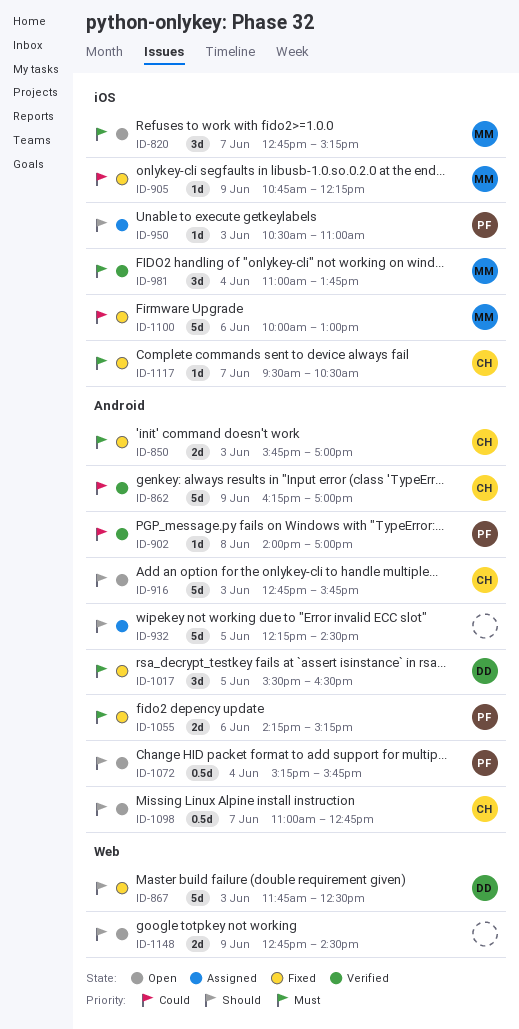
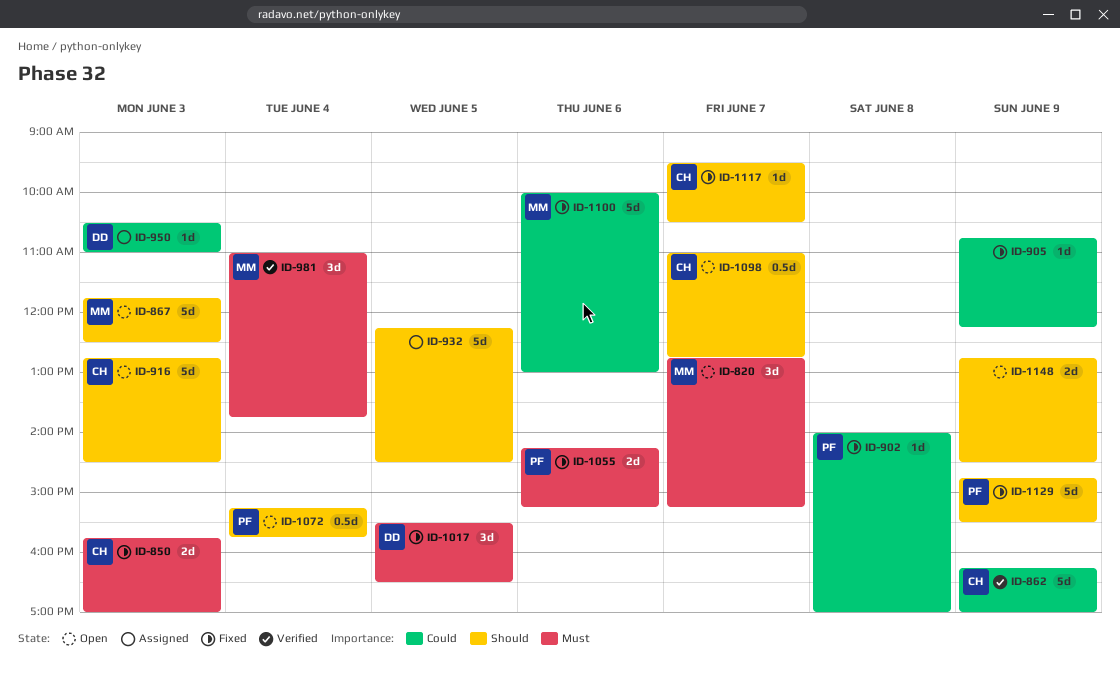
ID-867, status: Fixed -> Open
ID-867, owner: DD -> MM
ID-902, status: Verified -> Fixed
ID-905, owner: MM -> none
ID-916, ends: 15:45 -> 14:30
ID-950, owner: PF -> DD
ID-950, priority: Should -> Could
ID-1117, priority: Must -> Should
ID-1129: none -> present

